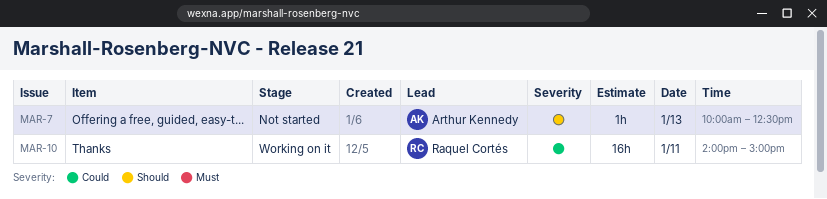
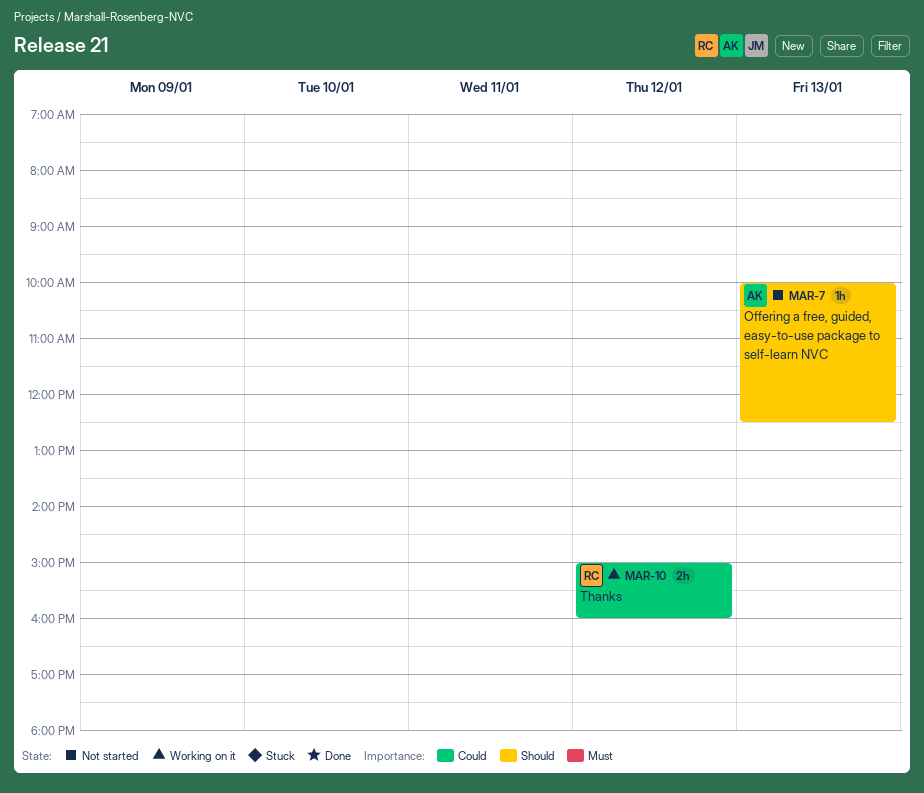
MAR-10, estimate: 16h -> 2h
MAR-10, day: Jan 11 -> Jan 12
MAR-10, begins: 14:00 -> 15:00
MAR-10, ends: 15:00 -> 16:00

